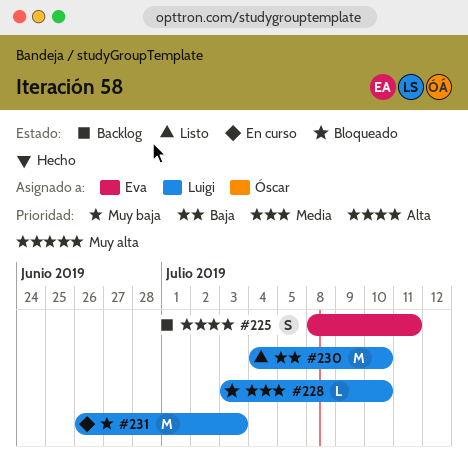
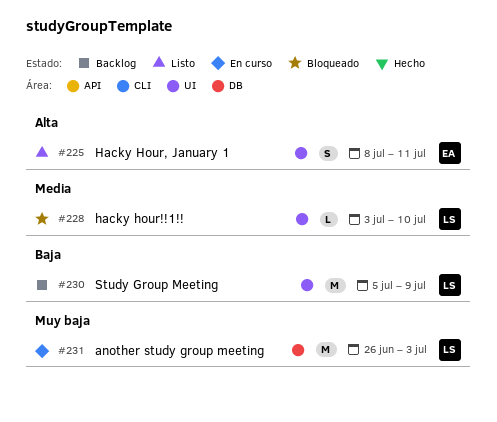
#225, status: Backlog -> Listo
#230, status: Listo -> Backlog
#230, start: Jul 4 -> Jul 5
#230, due: Jul 10 -> Jul 9

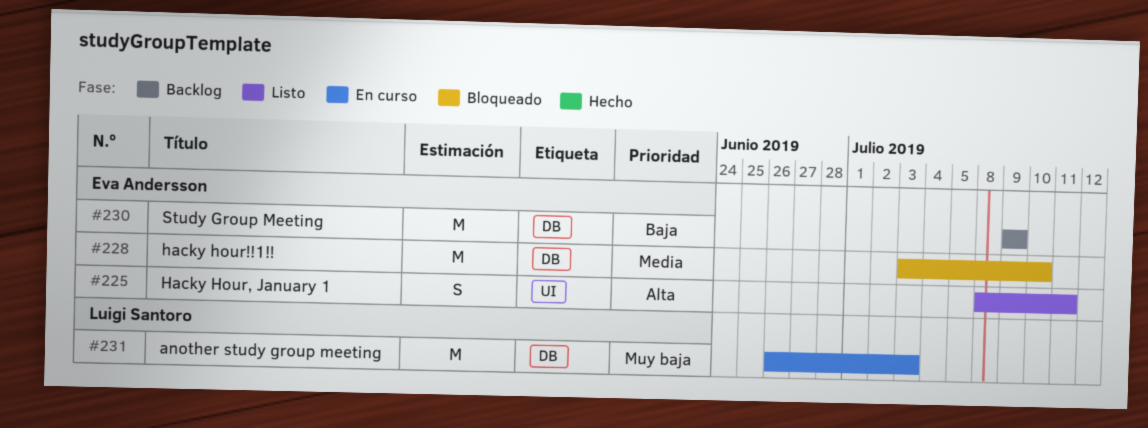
#228, owner: Luigi Santoro -> Eva Andersson
#228, label: UI -> DB
#228, estimate: L -> M
#230, owner: Luigi Santoro -> Eva Andersson
#230, label: UI -> DB
#230, start: Jul 5 -> Jul 9

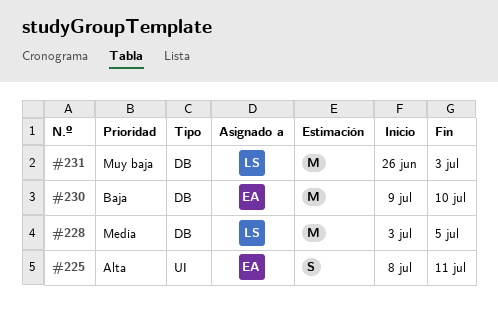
#228, owner: Eva Andersson -> Luigi Santoro
#228, due: Jul 10 -> Jul 5
#230, due: Jul 9 -> Jul 10

